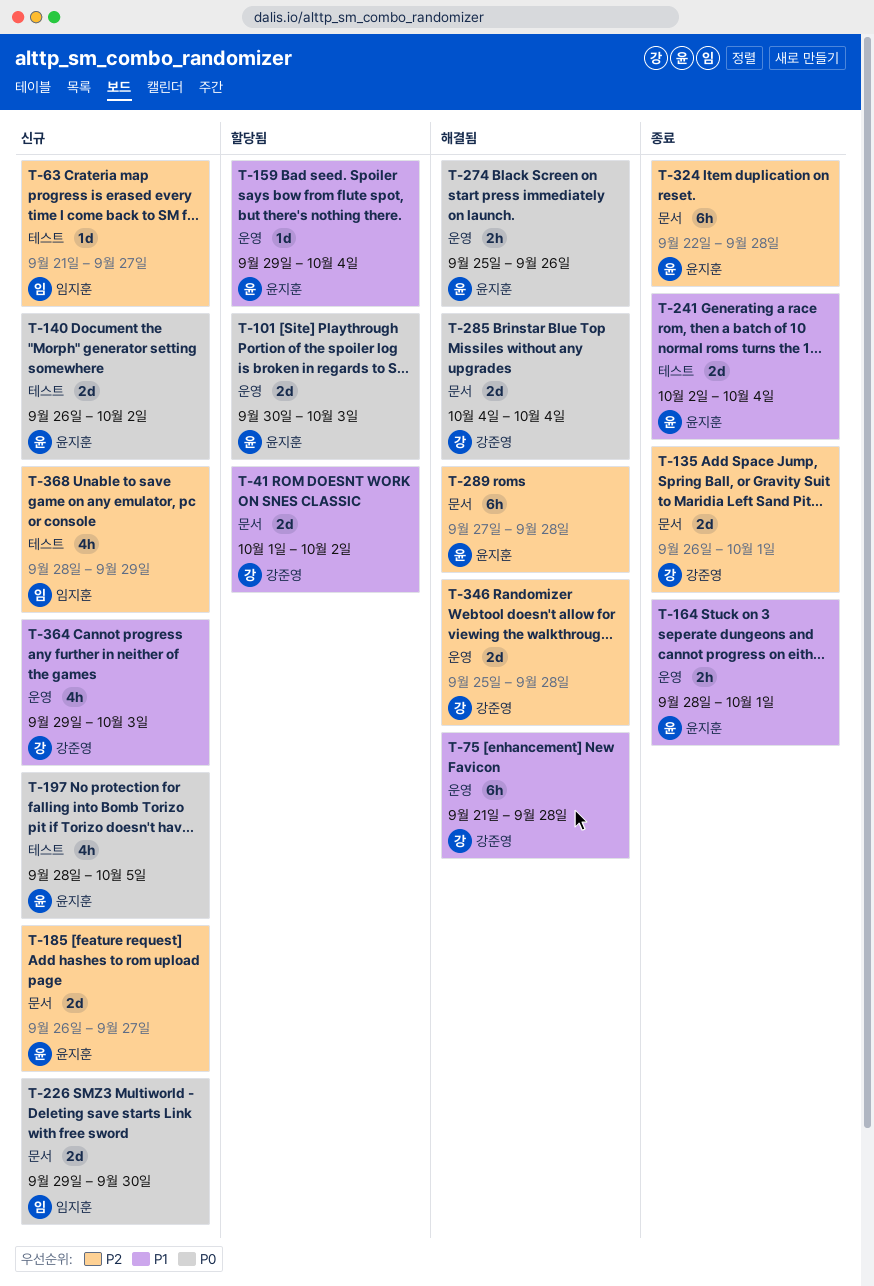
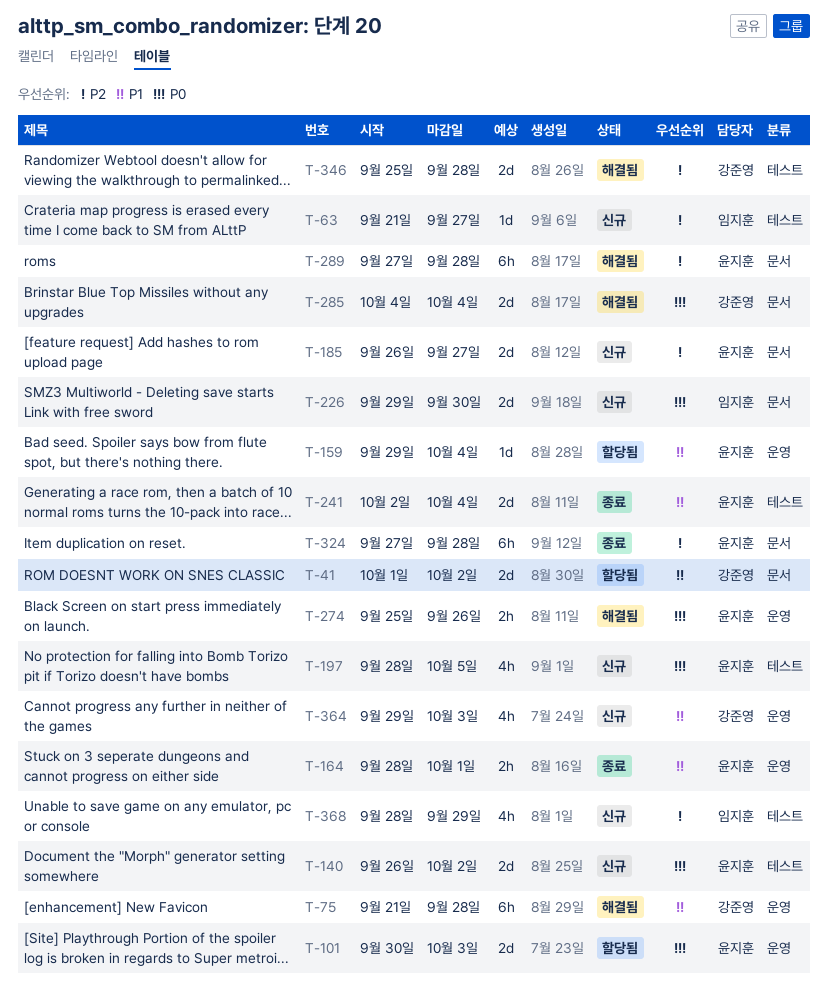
T-135: present -> none
T-324, start: Sep 22 -> Sep 27
T-346, label: 운영 -> 테스트

